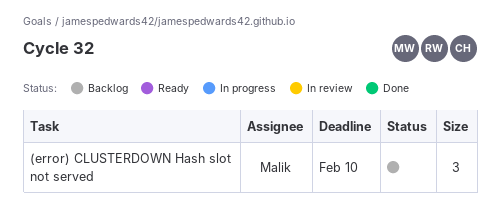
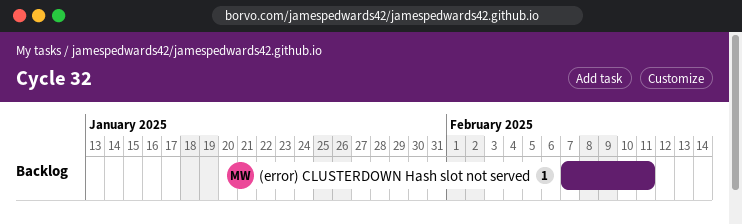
(error) CLUSTERDOWN Hash slot not served, estimate: 3 -> 1
(error) CLUSTERDOWN Hash slot not served, due: Feb 10 -> Feb 11

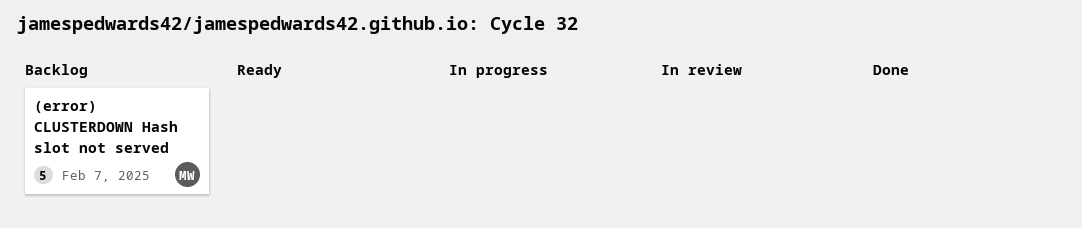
(error) CLUSTERDOWN Hash slot not served, estimate: 1 -> 5
(error) CLUSTERDOWN Hash slot not served, due: Feb 11 -> Feb 7

